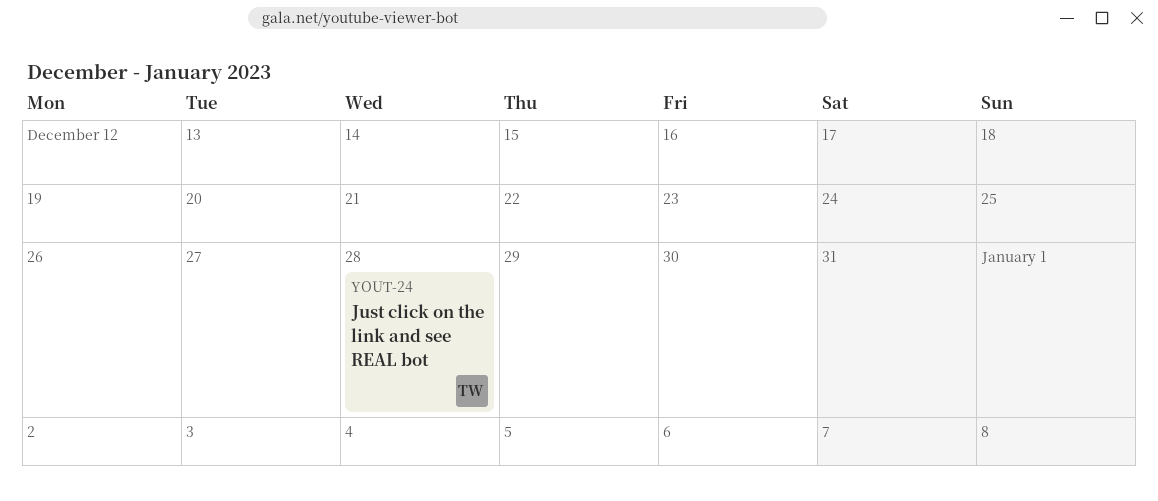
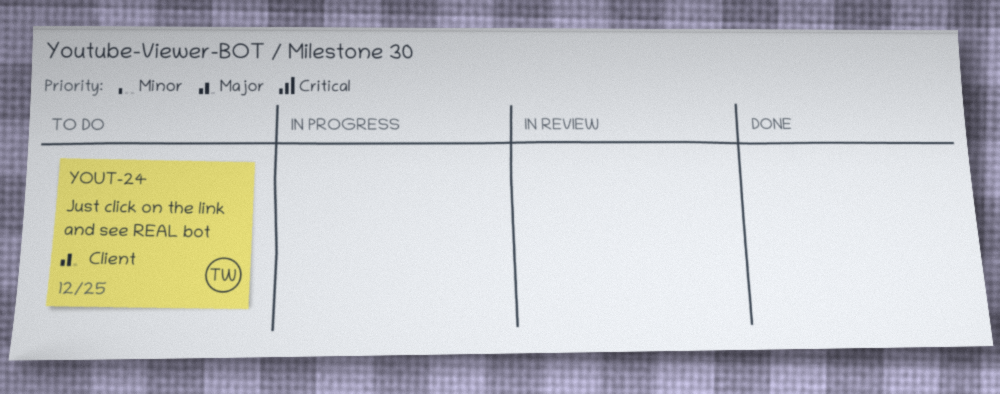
YOUT-24, due: Dec 28 -> Dec 25

